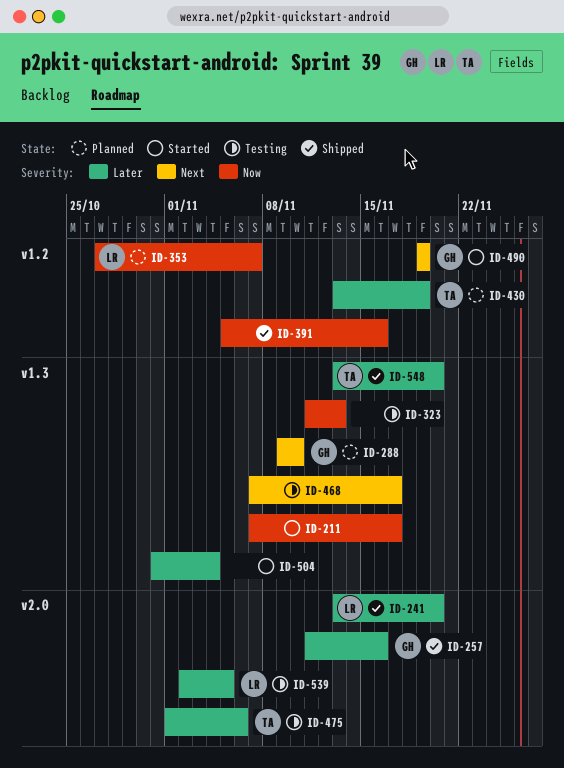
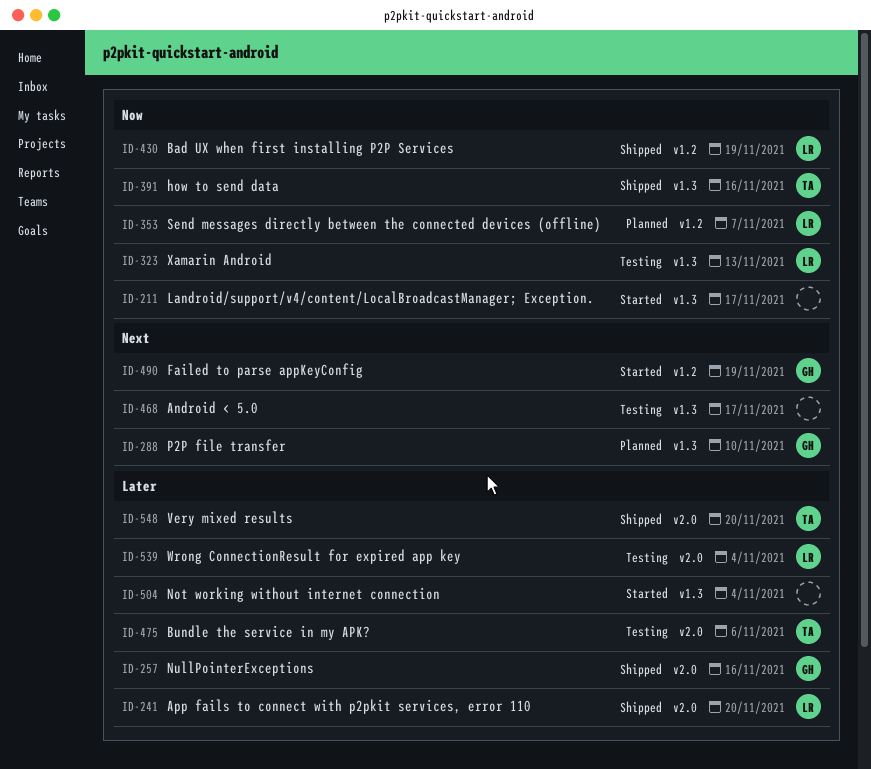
ID-323, owner: none -> LR
ID-391, owner: none -> TA
ID-391, label: v1.2 -> v1.3
ID-430, status: Planned -> Shipped
ID-430, owner: TA -> LR
ID-430, priority: Later -> Now
ID-539, due: Nov 5 -> Nov 4
ID-548, label: v1.3 -> v2.0

